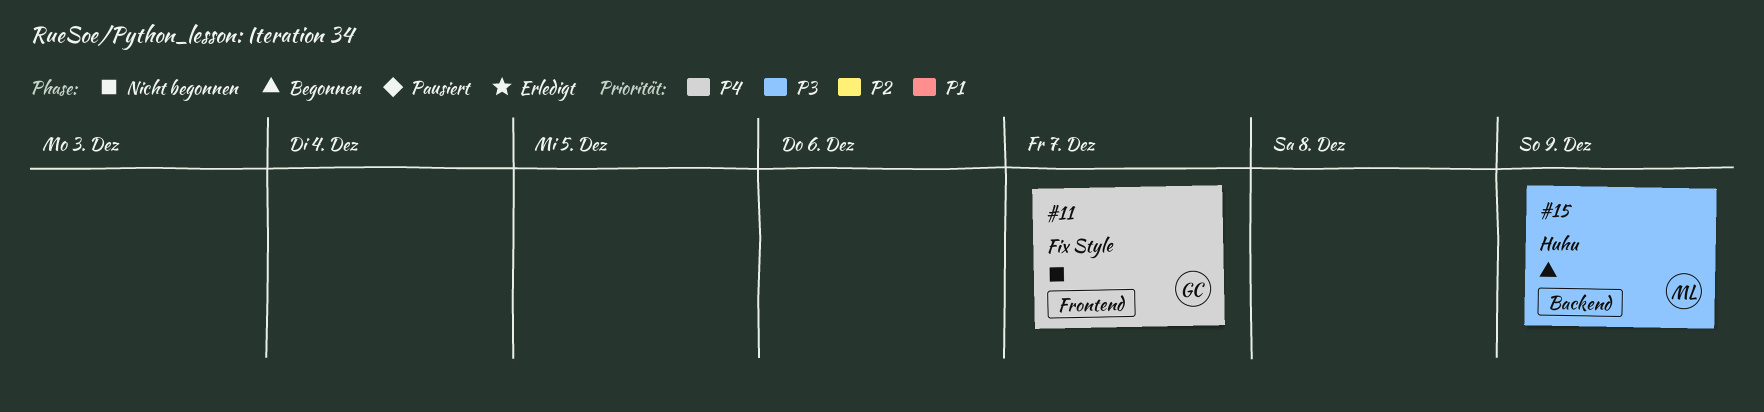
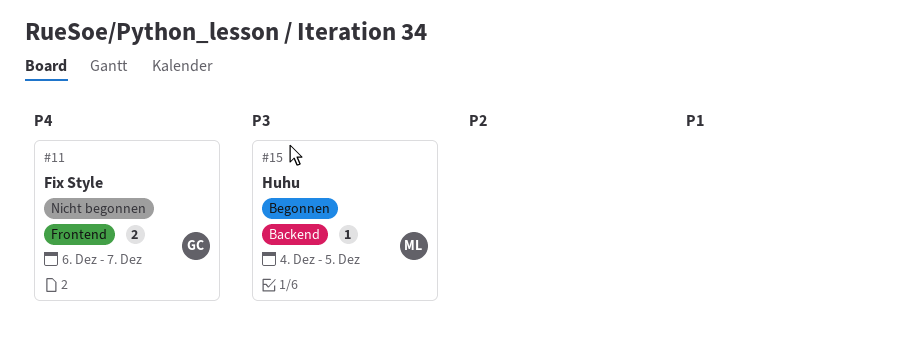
#15, due: Dec 9 -> Dec 5

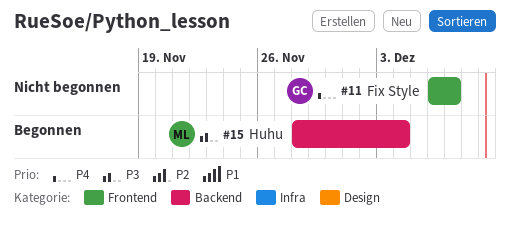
#15, start: Dec 4 -> Nov 28
#15, due: Dec 5 -> Dec 4

